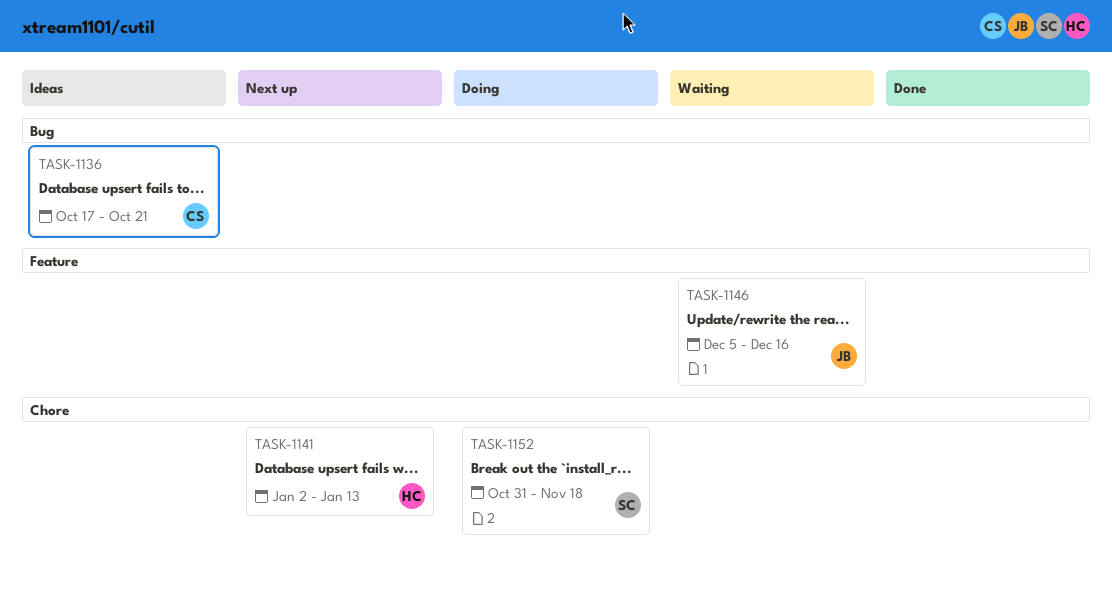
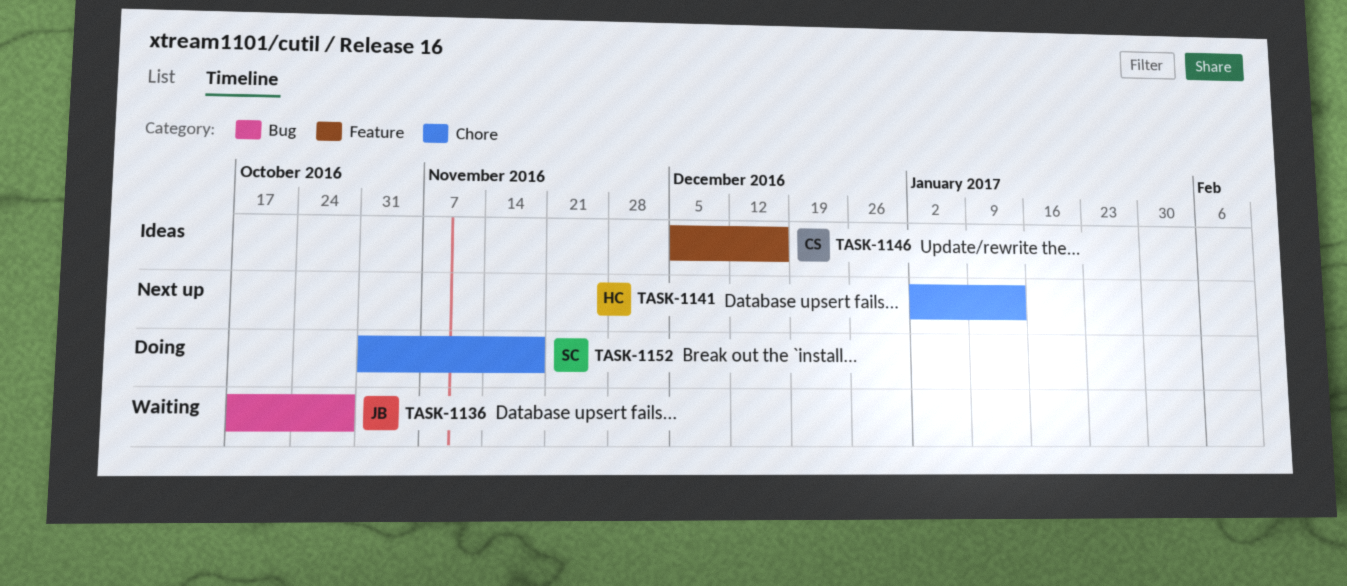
TASK-1136, status: Ideas -> Waiting
TASK-1136, owner: CS -> JB
TASK-1136, due: Oct 21 -> Oct 28
TASK-1146, status: Waiting -> Ideas
TASK-1146, owner: JB -> CS

